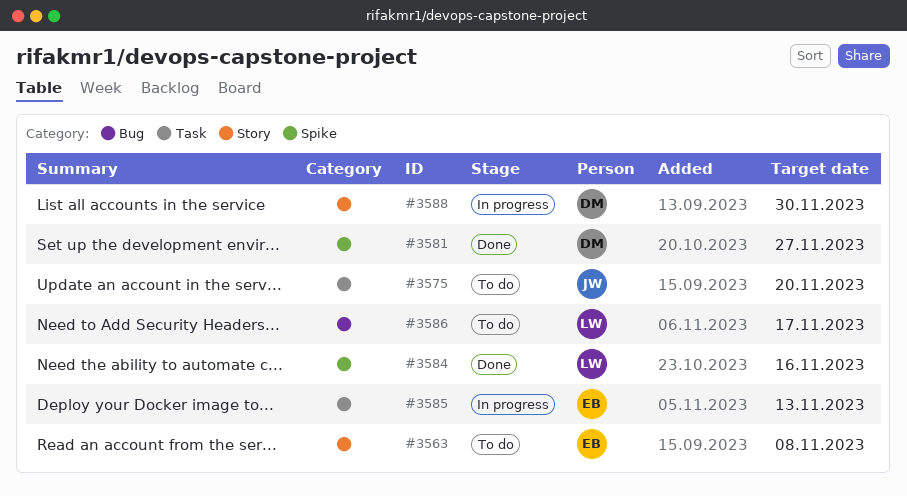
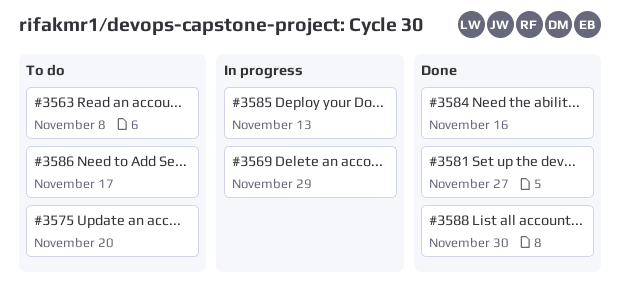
#3569: none -> present
#3588, status: In progress -> Done

